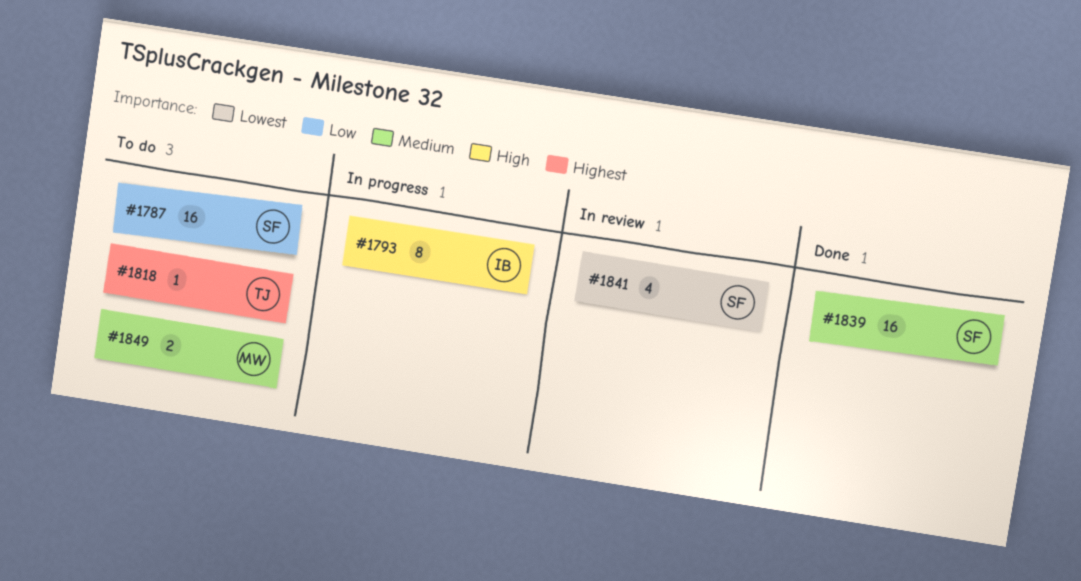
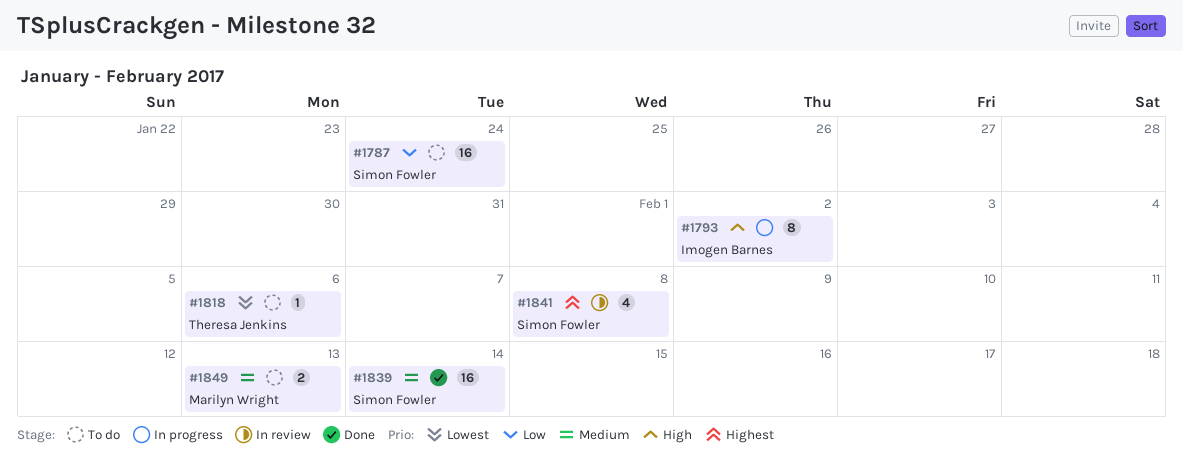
#1818, priority: Highest -> Lowest
#1841, priority: Lowest -> Highest

